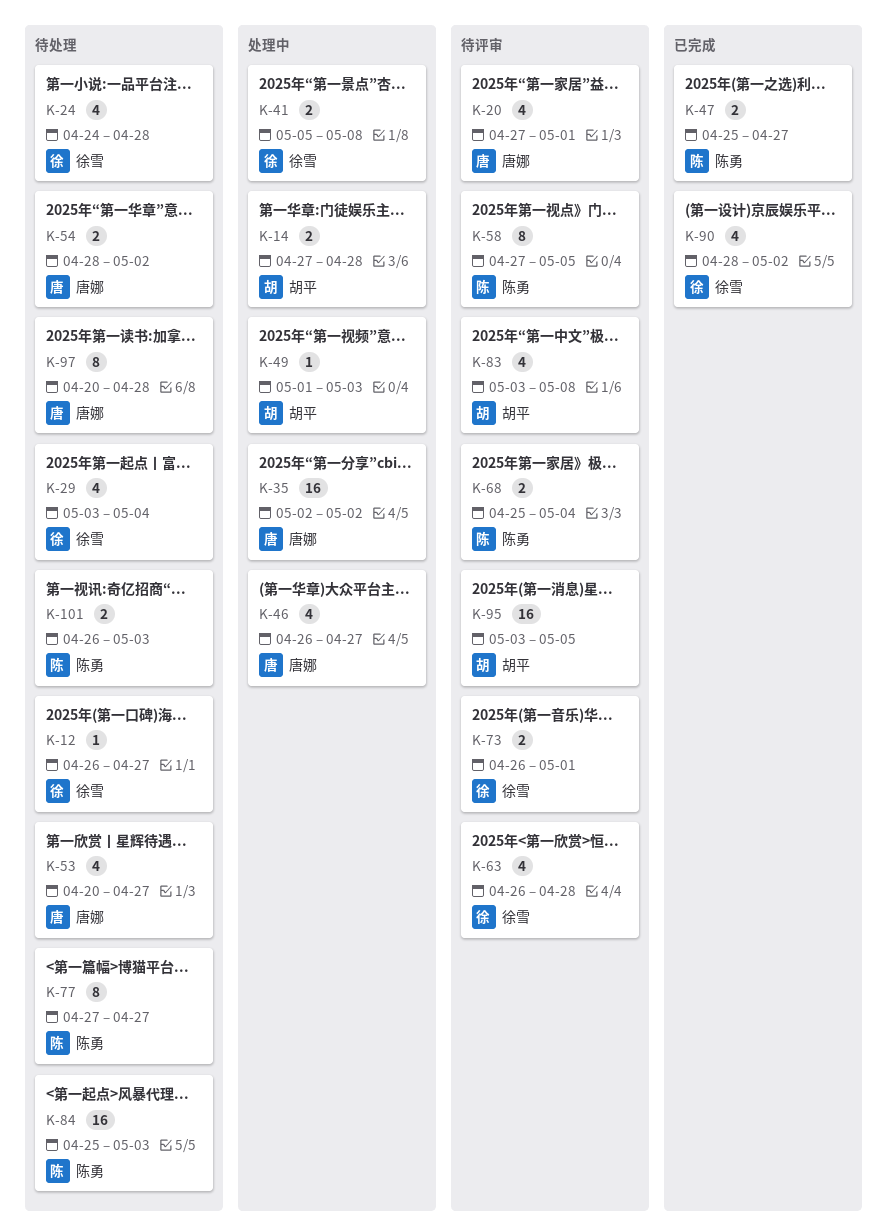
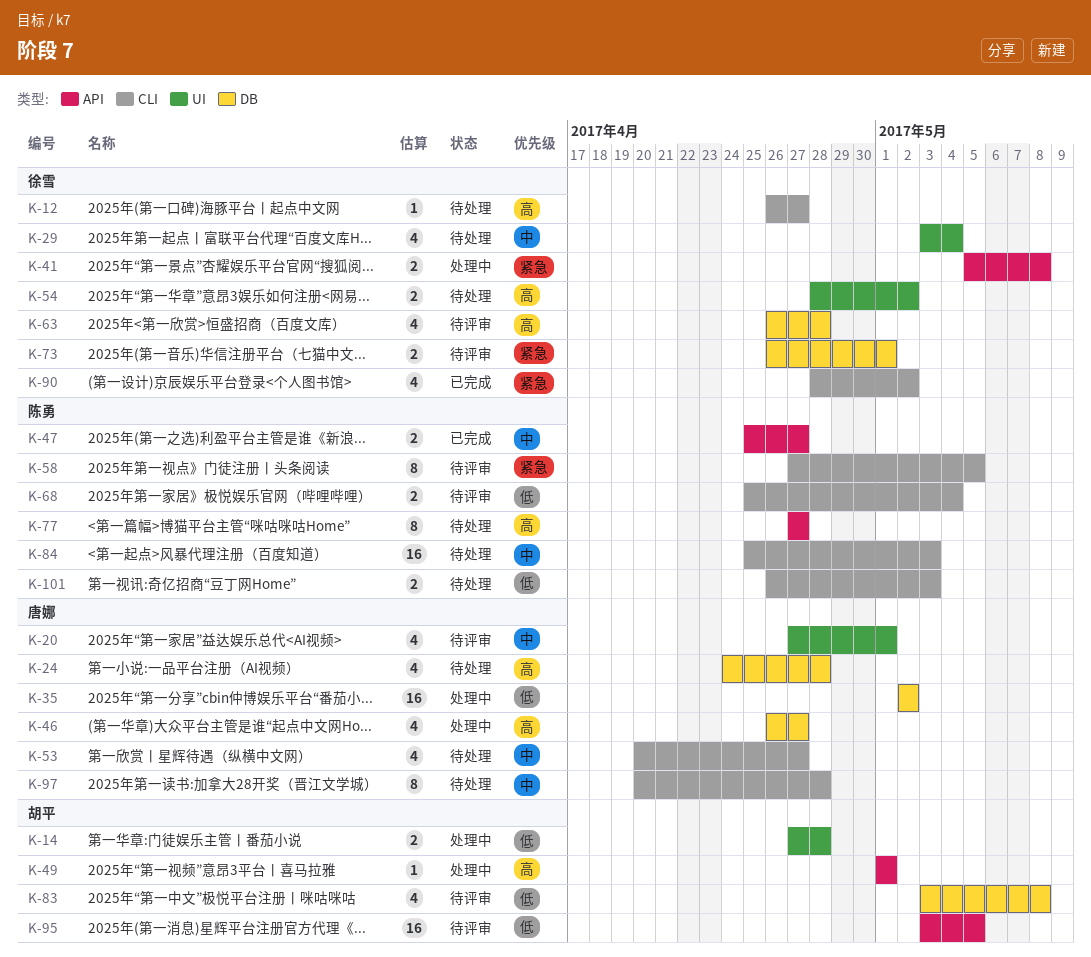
K-24, owner: 徐雪 -> 唐娜
K-49, due: May 3 -> May 1
K-54, owner: 唐娜 -> 徐雪

